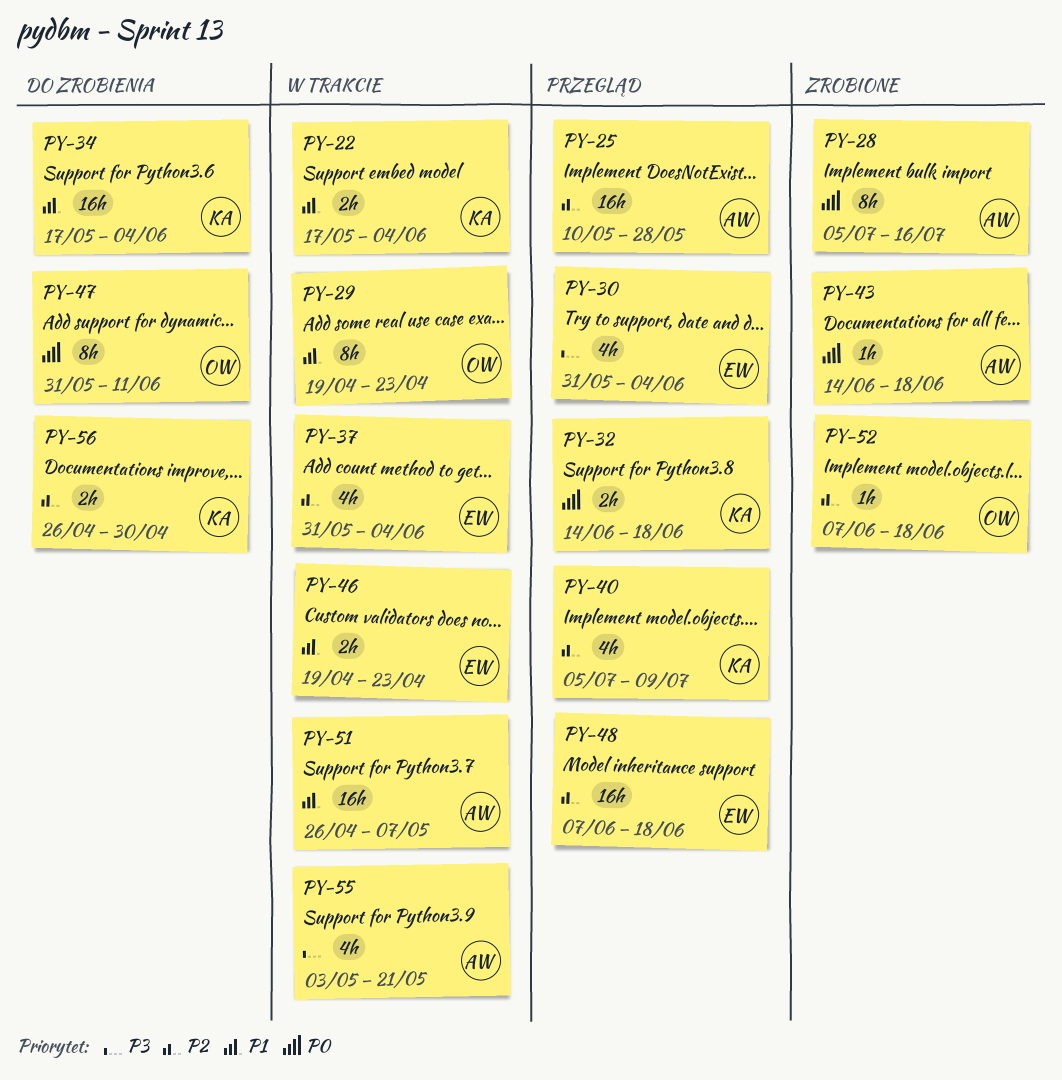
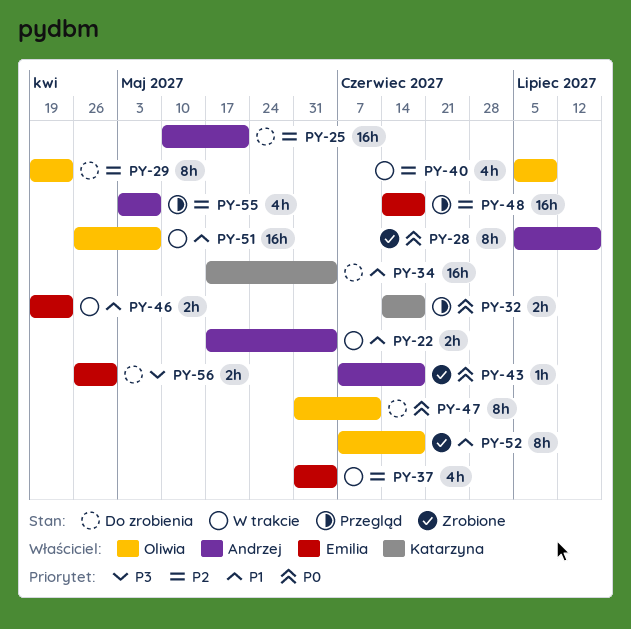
PY-22, owner: Katarzyna -> Andrzej
PY-25, status: Przegląd -> Do zrobienia
PY-25, due: May 28 -> May 21
PY-29, status: W trakcie -> Do zrobienia
PY-29, priority: P1 -> P2
PY-30: present -> none
PY-40, status: Przegląd -> W trakcie
PY-40, owner: Katarzyna -> Oliwia
PY-43, start: Jun 14 -> Jun 7
PY-48, start: Jun 7 -> Jun 14
PY-51, owner: Andrzej -> Oliwia
PY-52, priority: P2 -> P1
PY-52, estimate: 1h -> 8h
PY-55, status: W trakcie -> Przegląd
PY-55, priority: P3 -> P2
PY-55, due: May 21 -> May 7
PY-56, owner: Katarzyna -> Emilia
PY-56, priority: P2 -> P3

